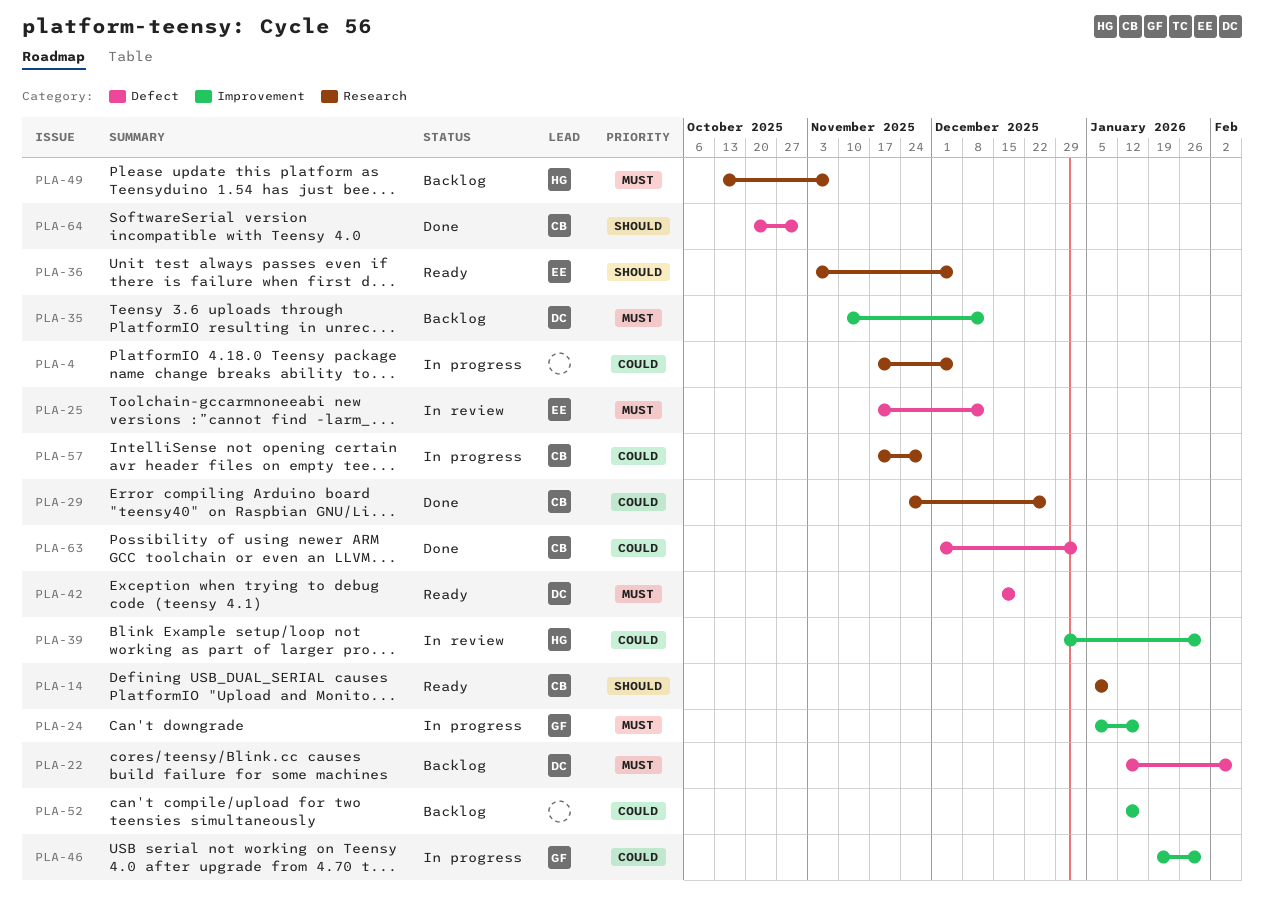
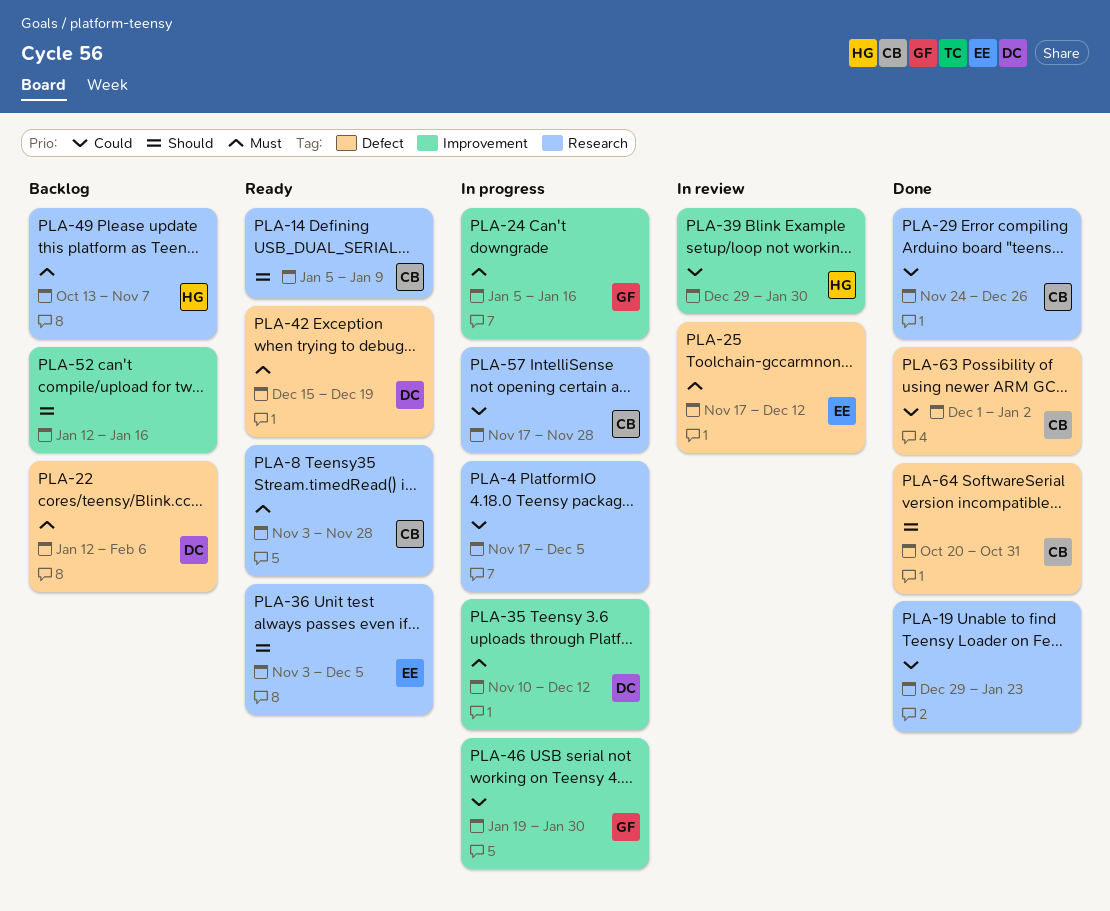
PLA-8: none -> present
PLA-19: none -> present
PLA-35, status: Backlog -> In progress
PLA-52, priority: Could -> Should

